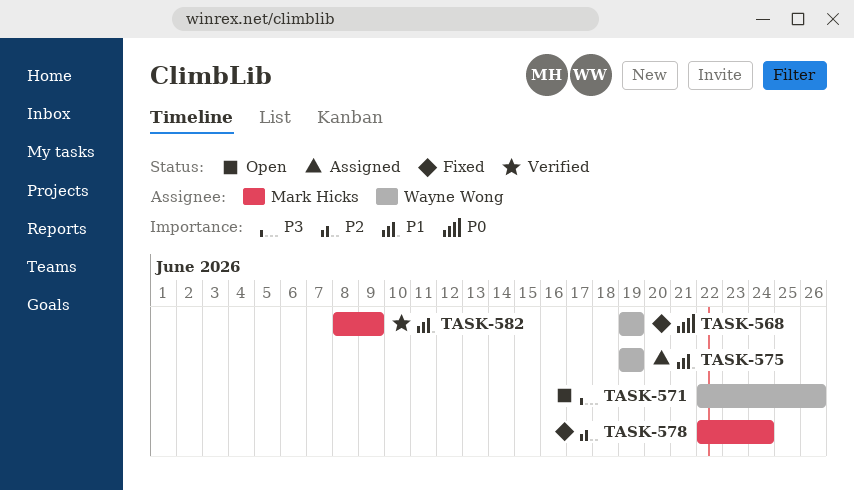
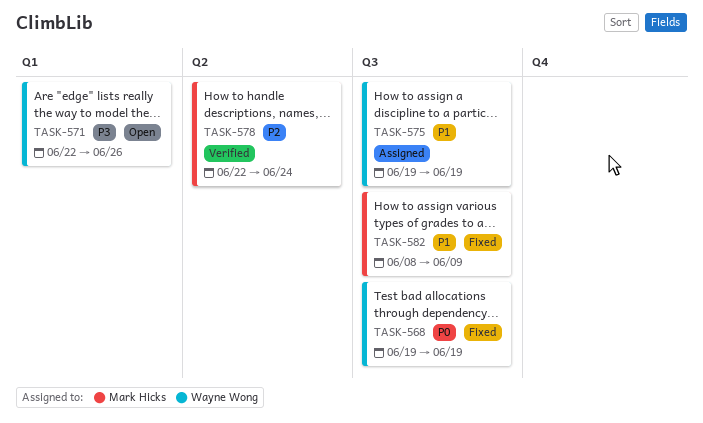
TASK-578, status: Fixed -> Verified
TASK-582, status: Verified -> Fixed

